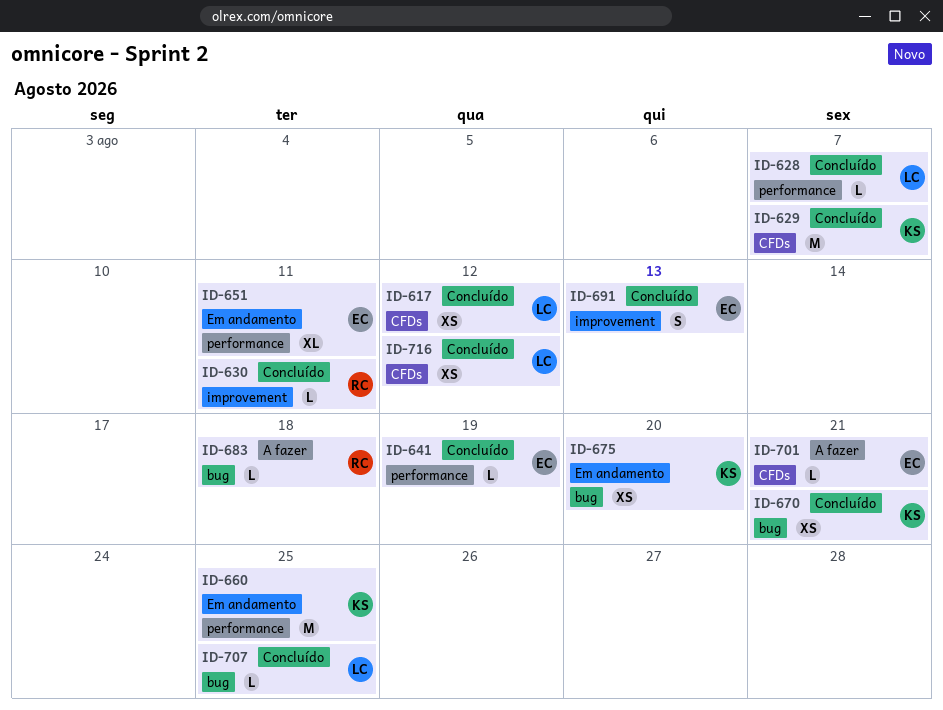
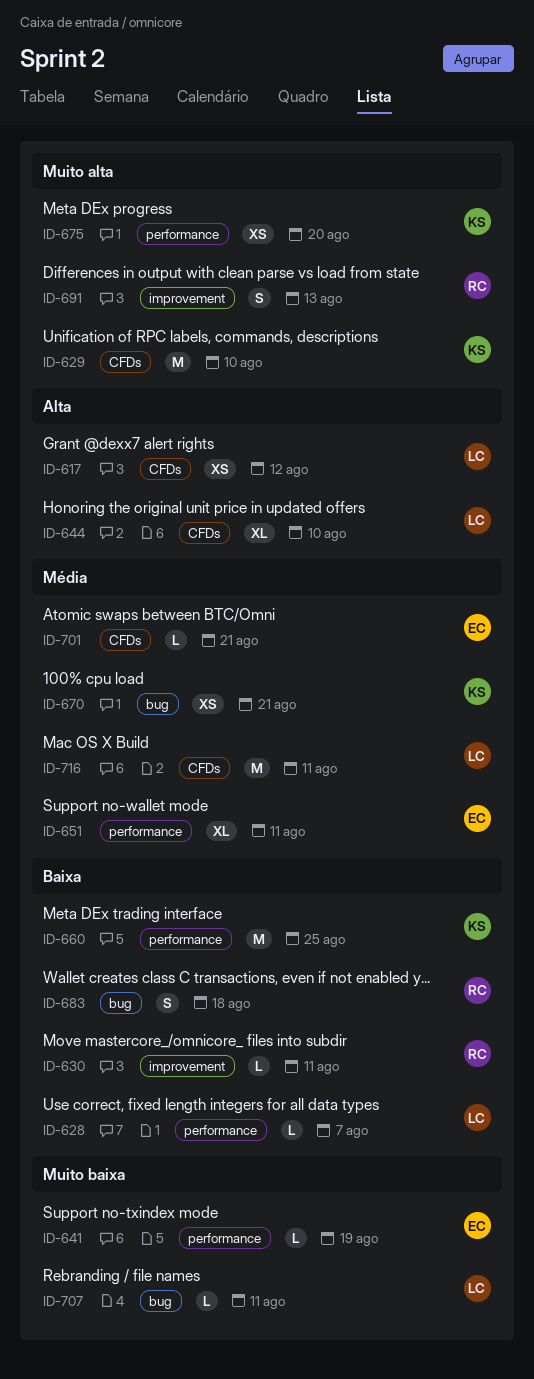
ID-629, due: Aug 7 -> Aug 10
ID-644: none -> present
ID-675, label: bug -> performance
ID-683, estimate: L -> S
ID-691, owner: EC -> RC
ID-707, due: Aug 25 -> Aug 11
ID-716, estimate: XS -> M
ID-716, due: Aug 12 -> Aug 11

